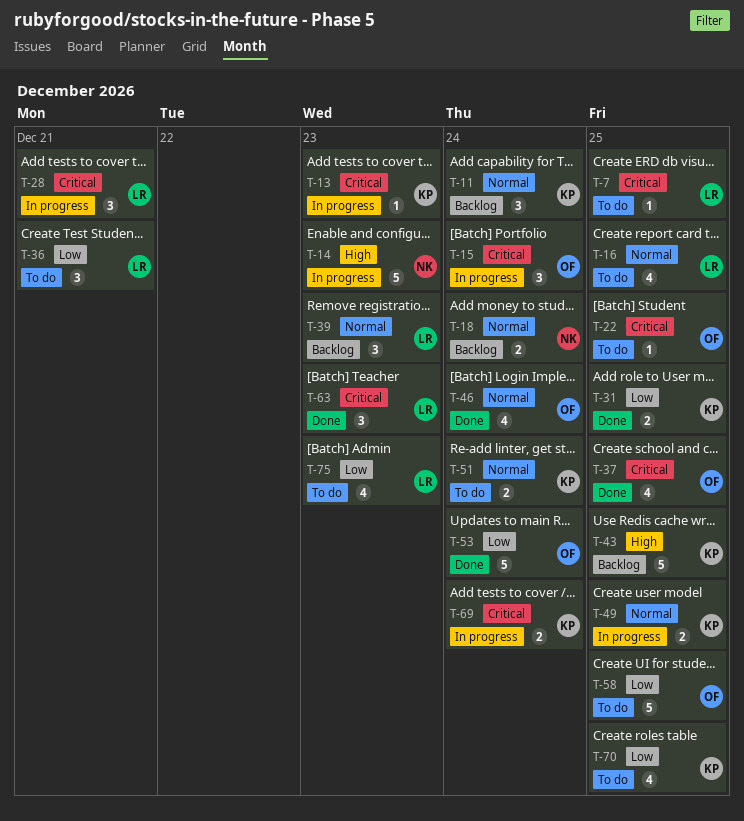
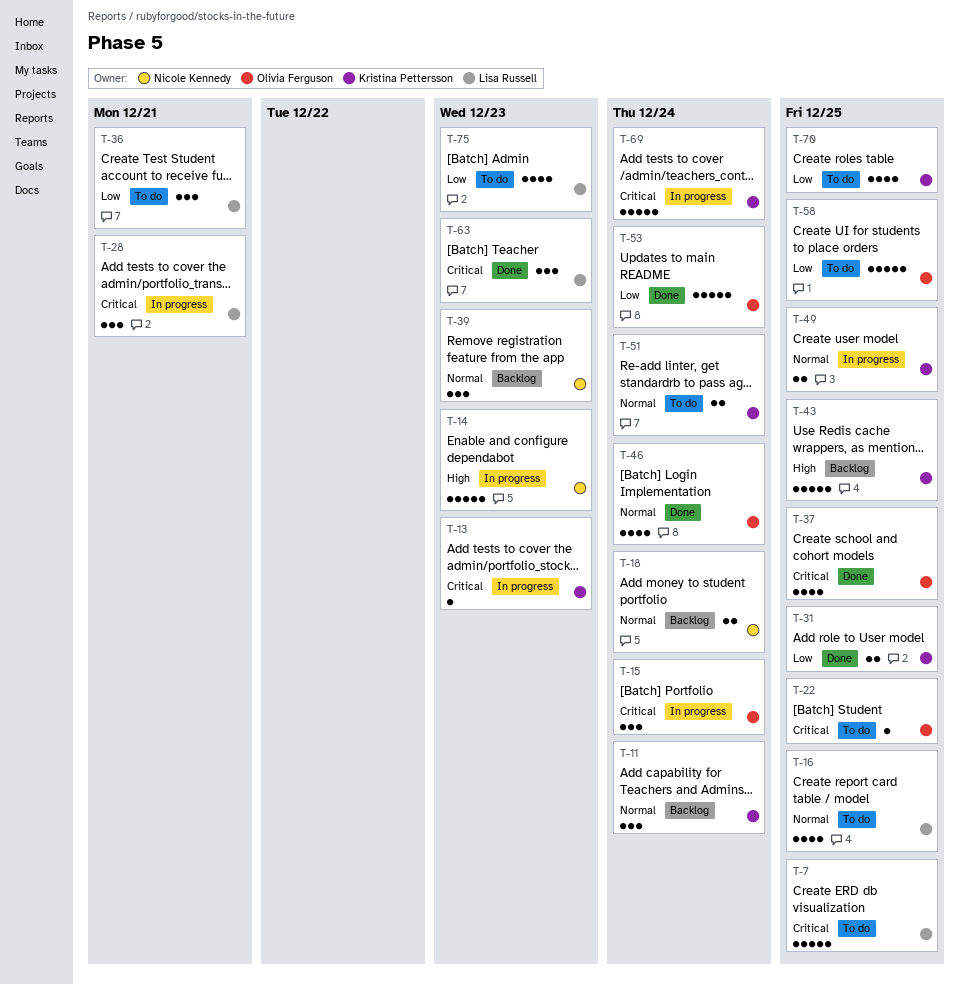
T-7, estimate: 1 -> 5
T-39, owner: Lisa Russell -> Nicole Kennedy
T-69, estimate: 2 -> 5

